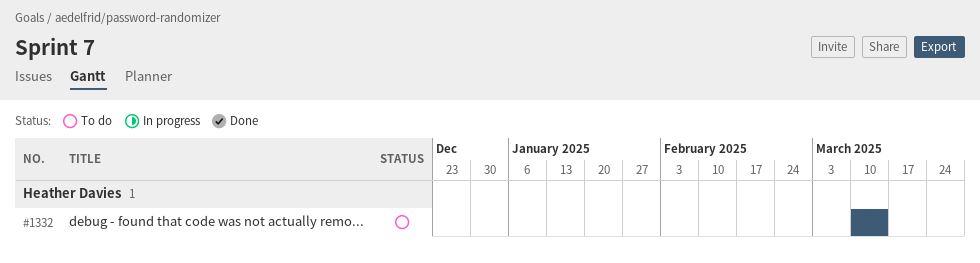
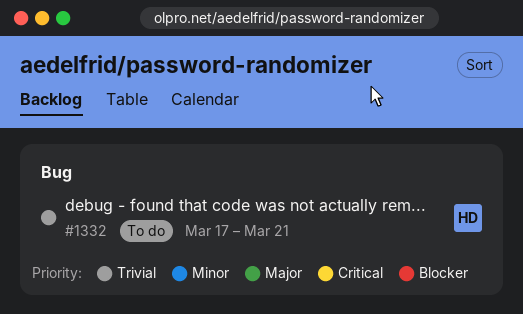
#1332, start: Mar 10 -> Mar 17
#1332, due: Mar 14 -> Mar 21

